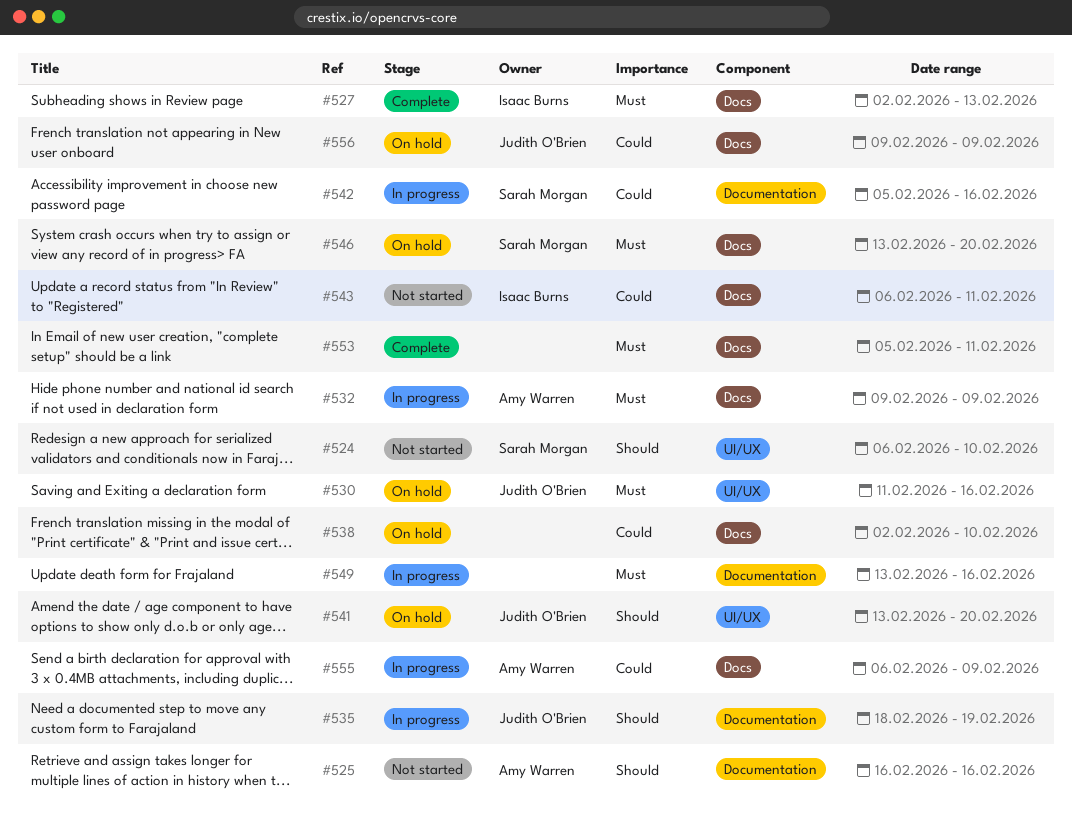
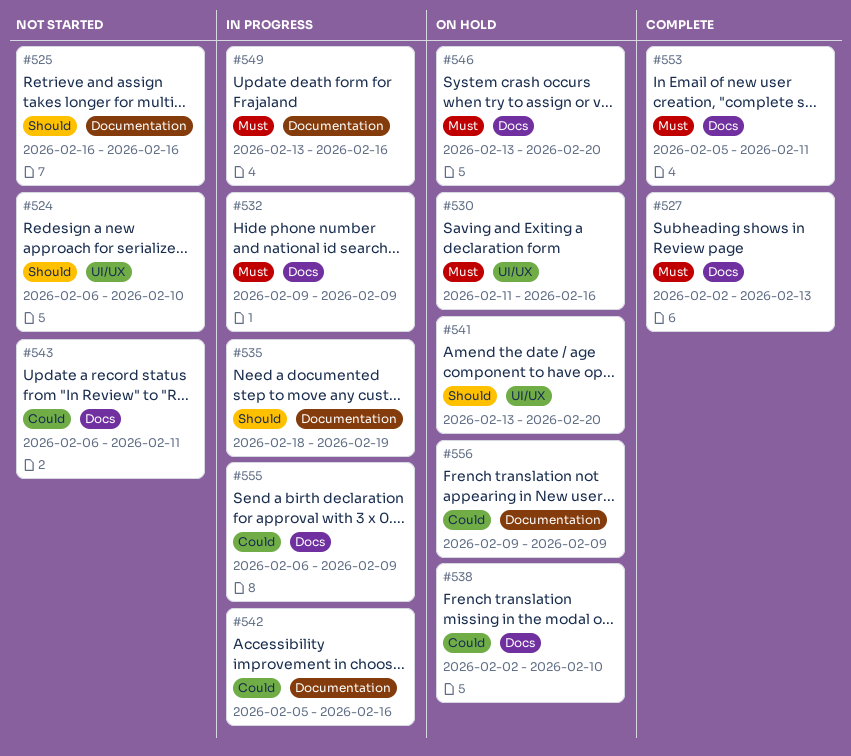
#556, label: Docs -> Documentation

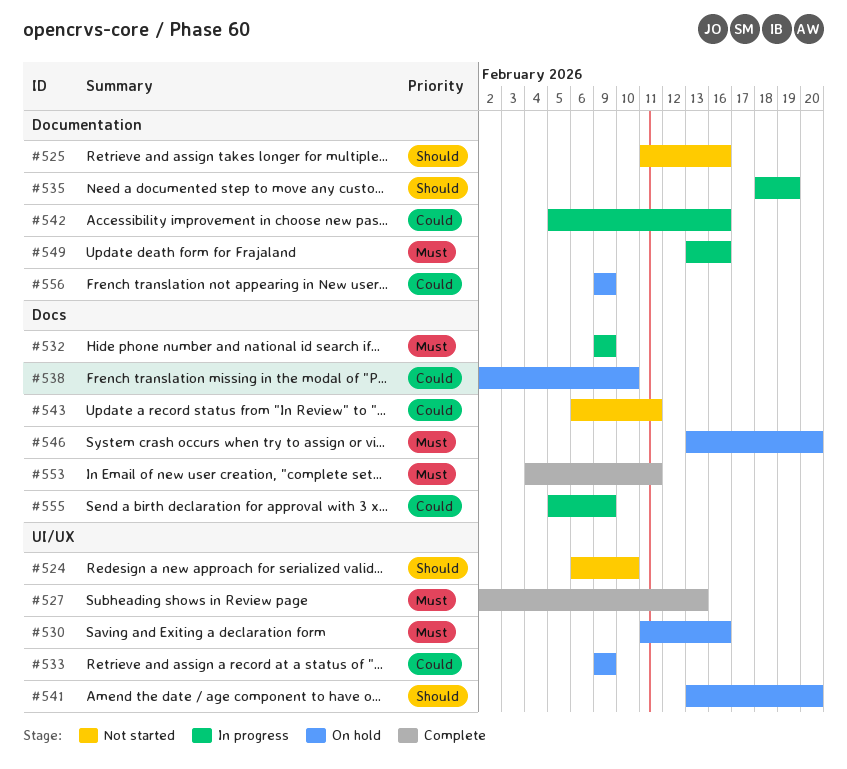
#525, start: Feb 16 -> Feb 11
#527, label: Docs -> UI/UX
#533: none -> present
#553, start: Feb 5 -> Feb 4
#555, start: Feb 6 -> Feb 5

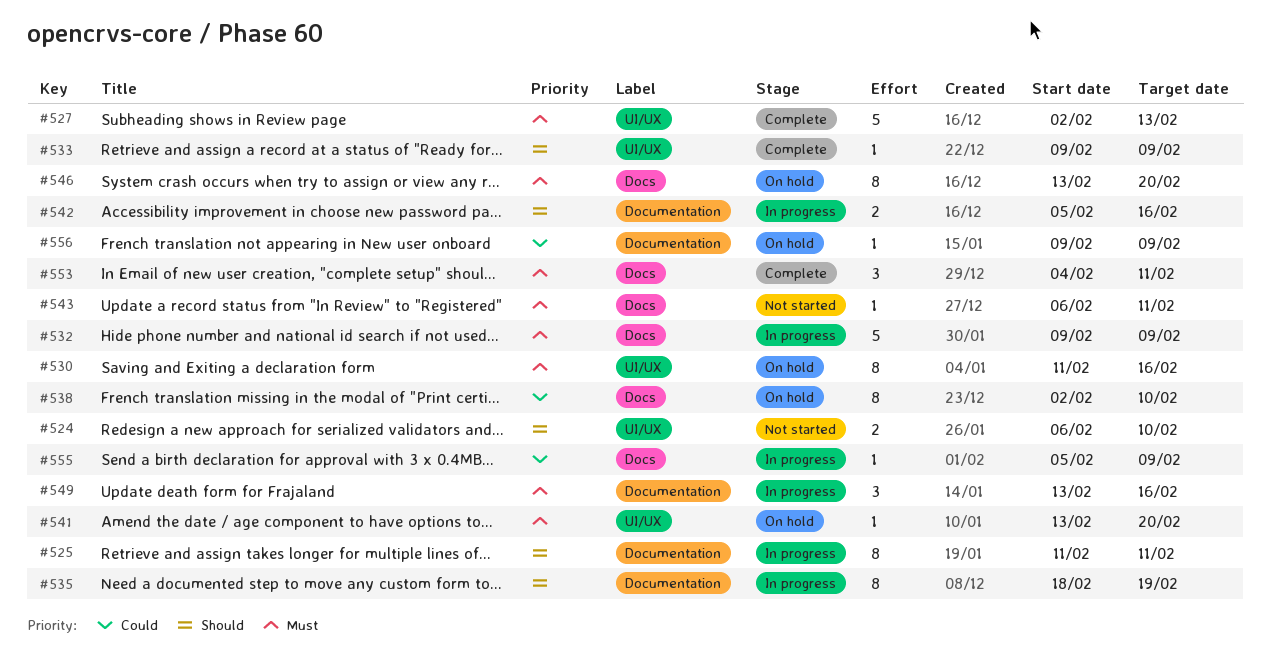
#525, status: Not started -> In progress
#525, due: Feb 16 -> Feb 11
#533, status: On hold -> Complete
#533, priority: Could -> Should
#541, priority: Should -> Must
#542, priority: Could -> Should
#543, priority: Could -> Must

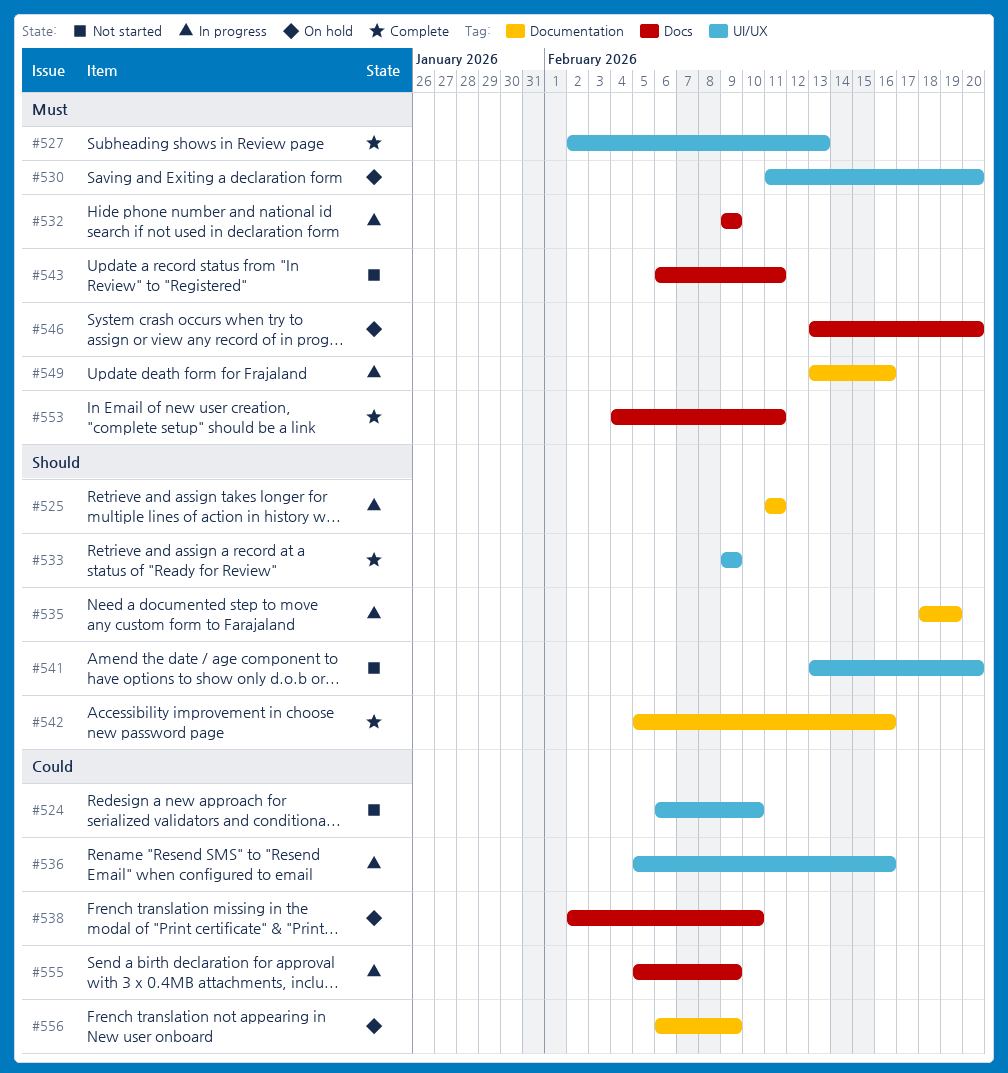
#524, priority: Should -> Could
#530, due: Feb 16 -> Feb 20
#536: none -> present
#541, status: On hold -> Not started
#541, priority: Must -> Should
#542, status: In progress -> Complete
#556, start: Feb 9 -> Feb 6

